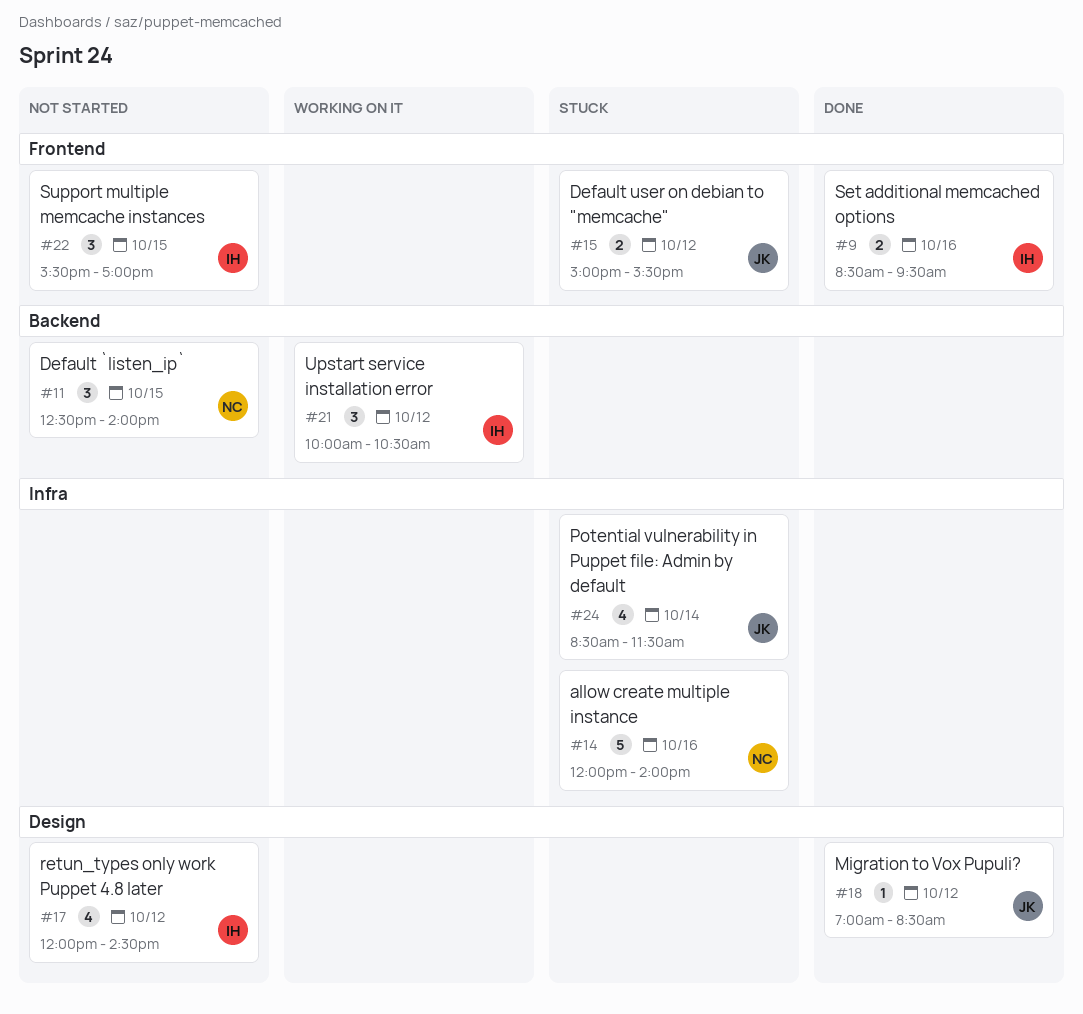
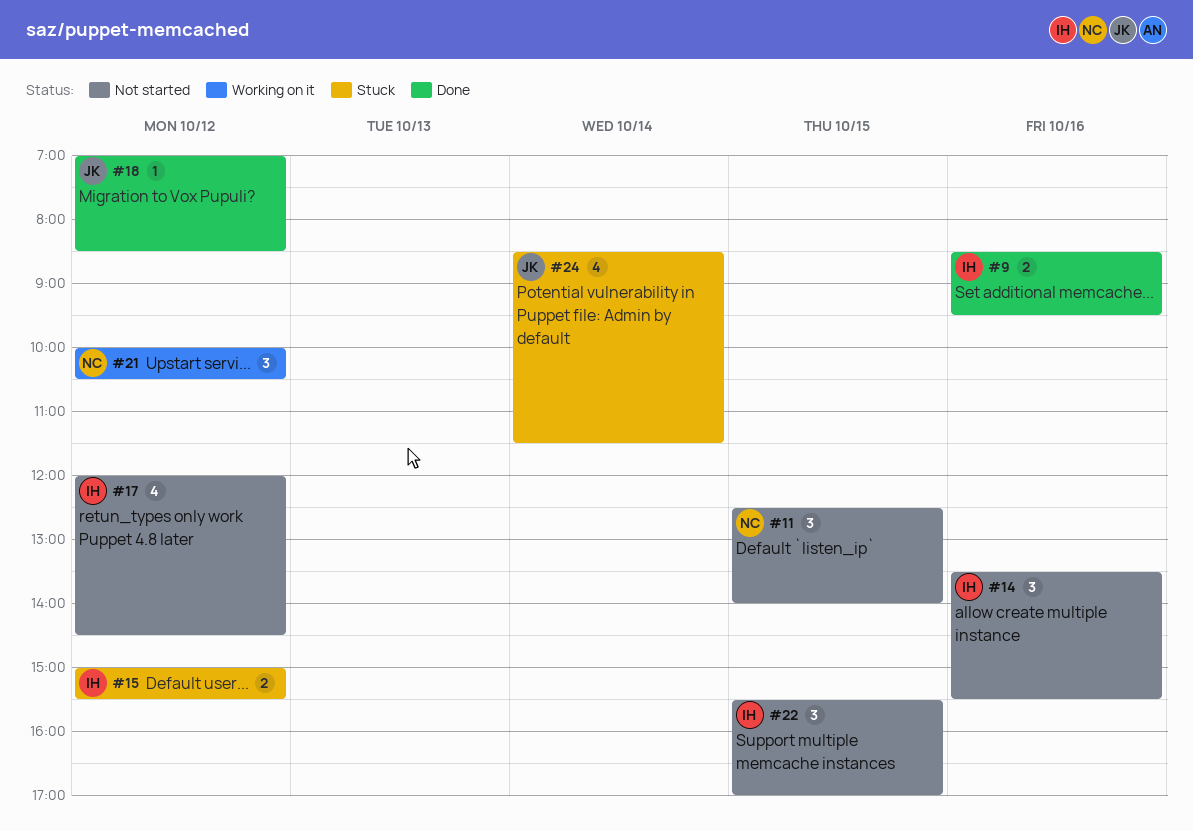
#14, status: Stuck -> Not started
#14, owner: NC -> IH
#14, estimate: 5 -> 3
#14, begins: 12:00 -> 13:30
#14, ends: 14:00 -> 15:30
#15, owner: JK -> IH
#21, owner: IH -> NC

